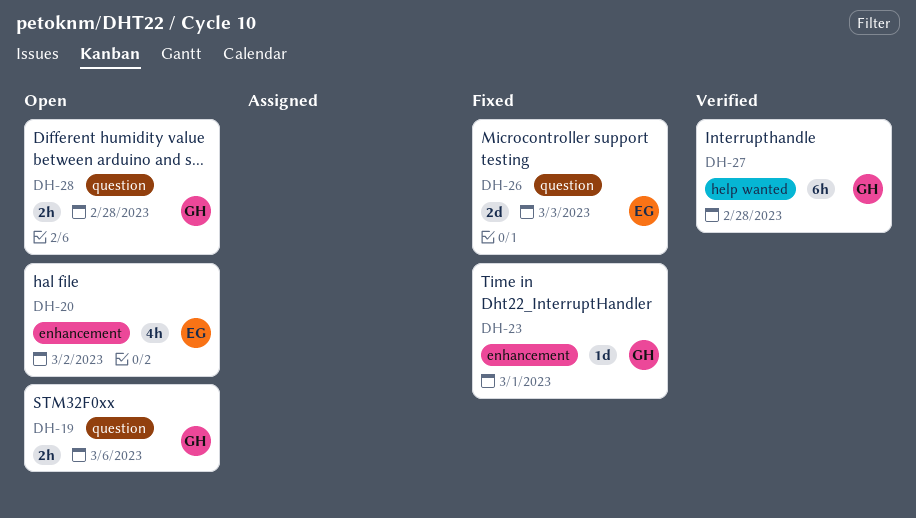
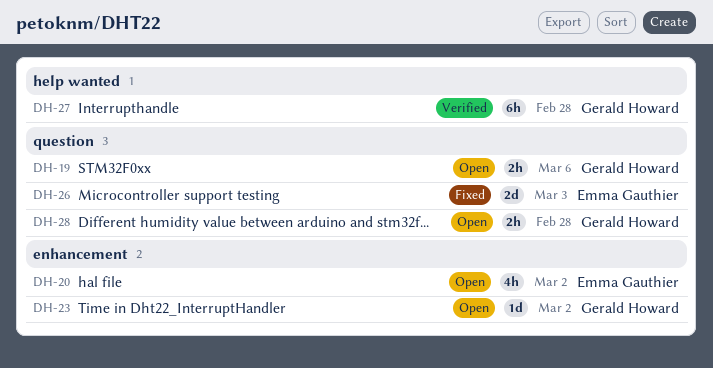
DH-23, status: Fixed -> Open
DH-23, due: Mar 1 -> Mar 2

